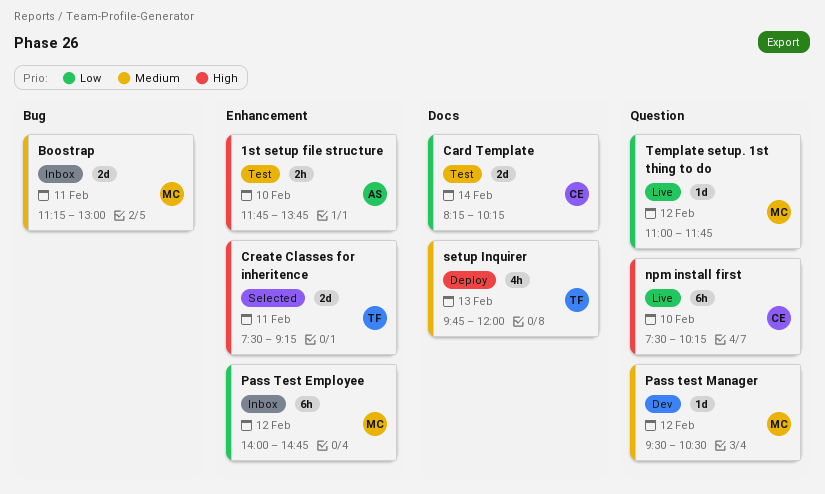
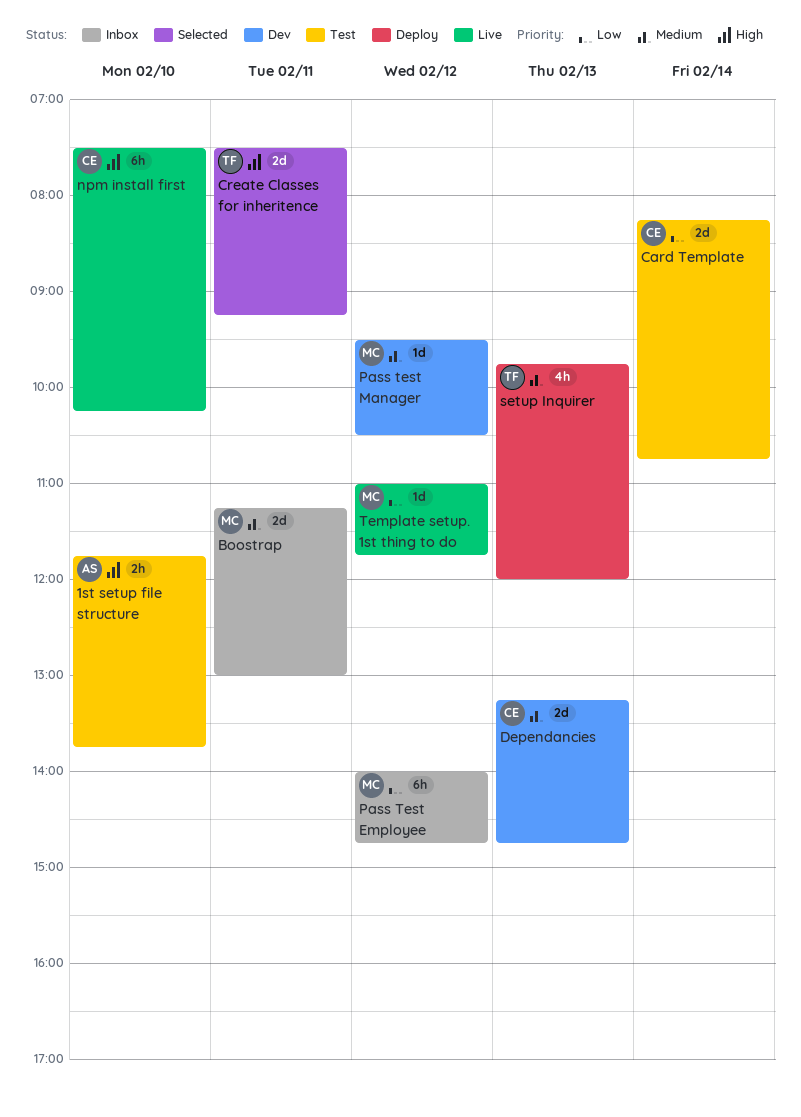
Card Template, ends: 10:15 -> 10:45
Dependancies: none -> present

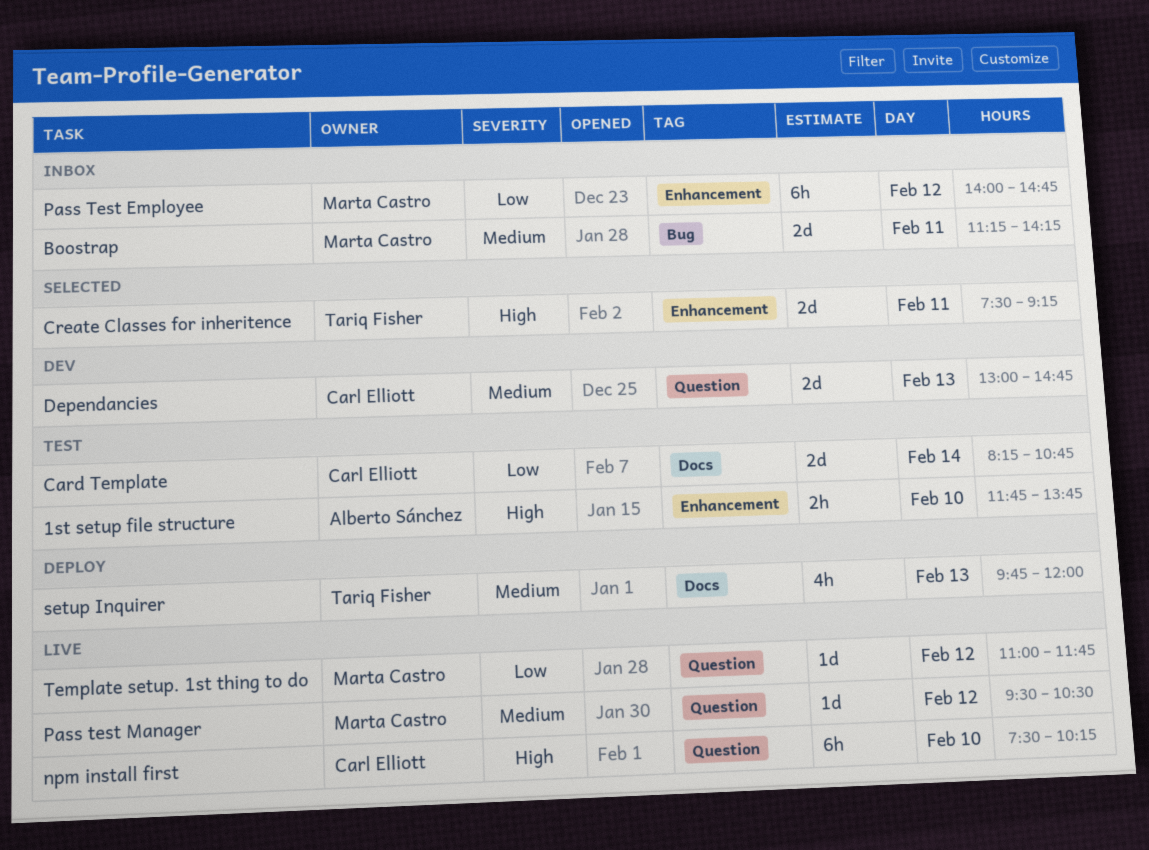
Boostrap, ends: 13:00 -> 14:15
Dependancies, begins: 13:15 -> 13:00
Pass test Manager, status: Dev -> Live

